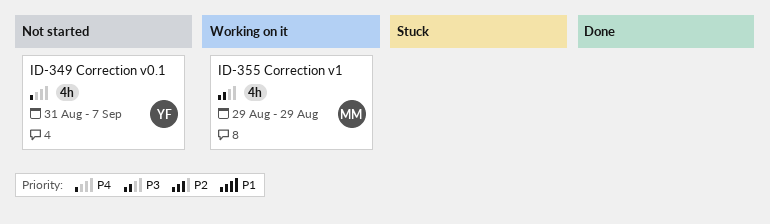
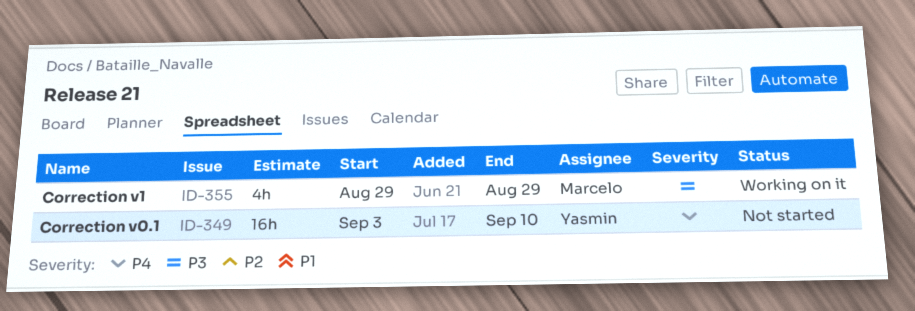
ID-349, estimate: 4h -> 16h
ID-349, start: Aug 31 -> Sep 3
ID-349, due: Sep 7 -> Sep 10

